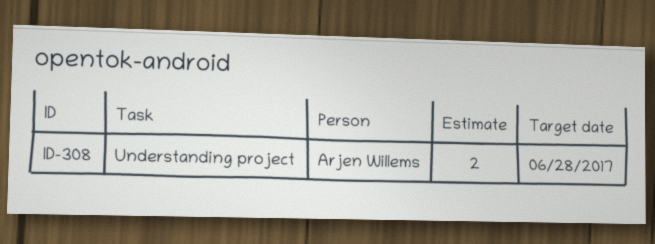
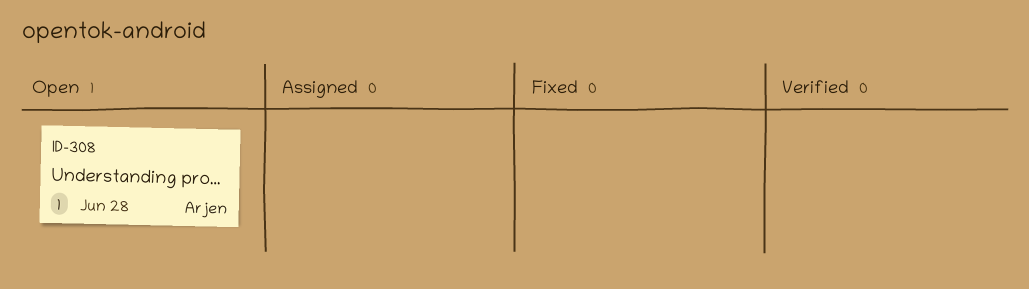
ID-308, estimate: 2 -> 1

